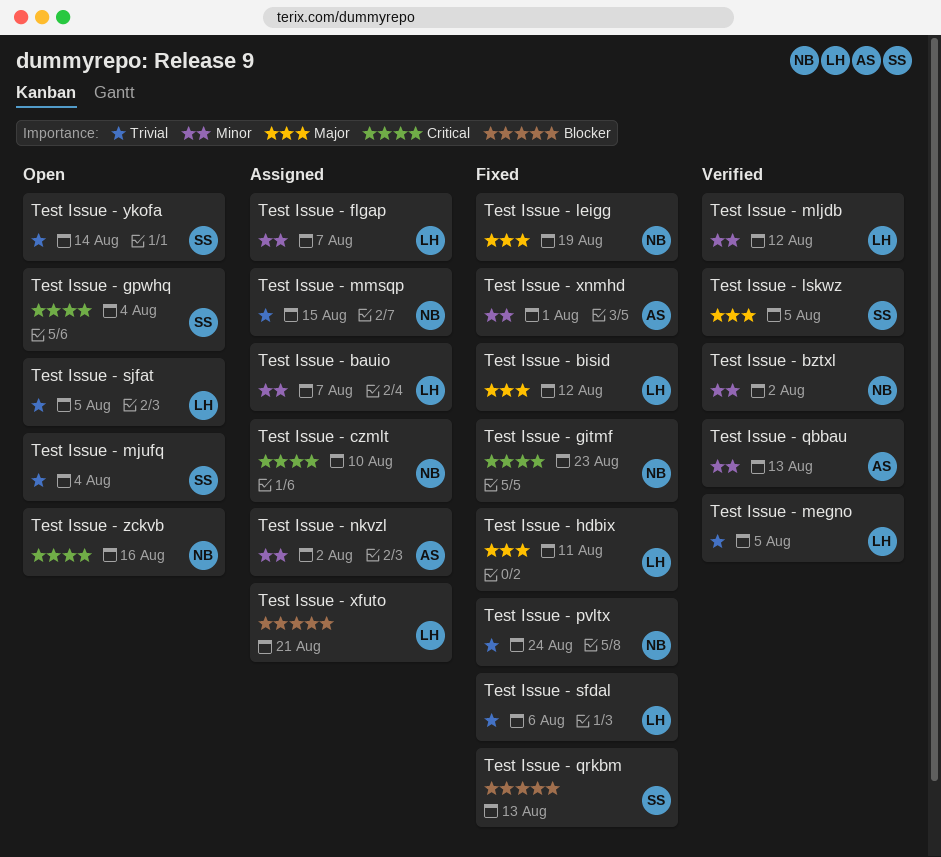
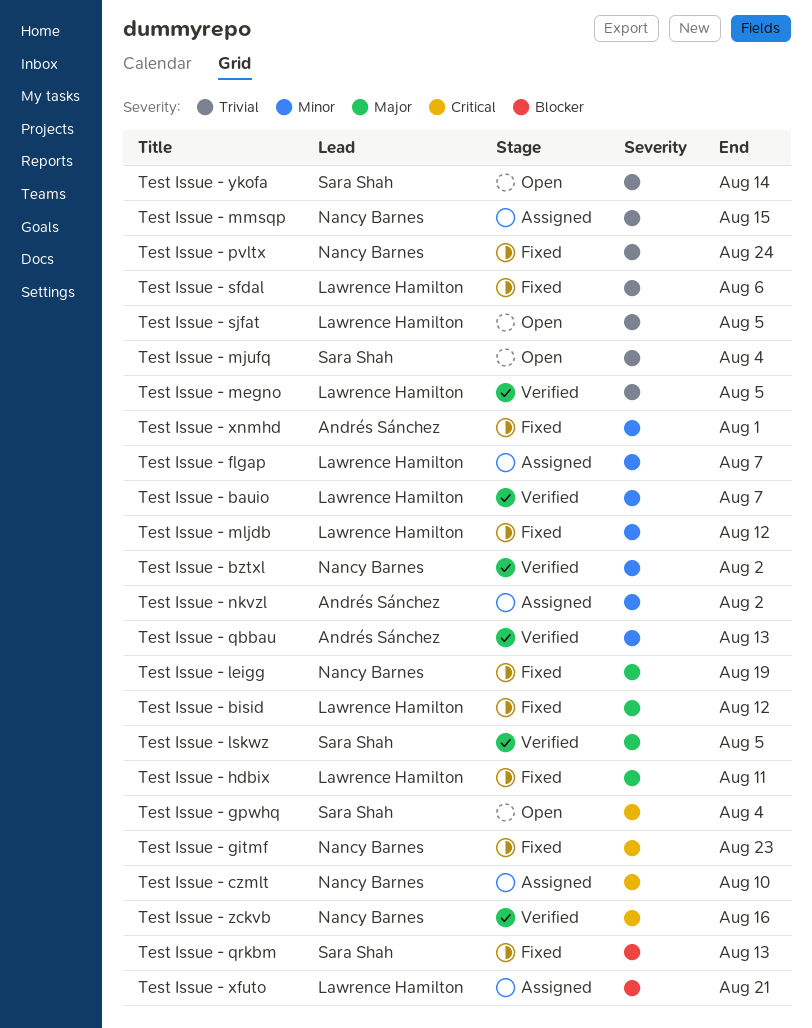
Test Issue - bauio, status: Assigned -> Verified
Test Issue - mljdb, status: Verified -> Fixed
Test Issue - zckvb, status: Open -> Verified

